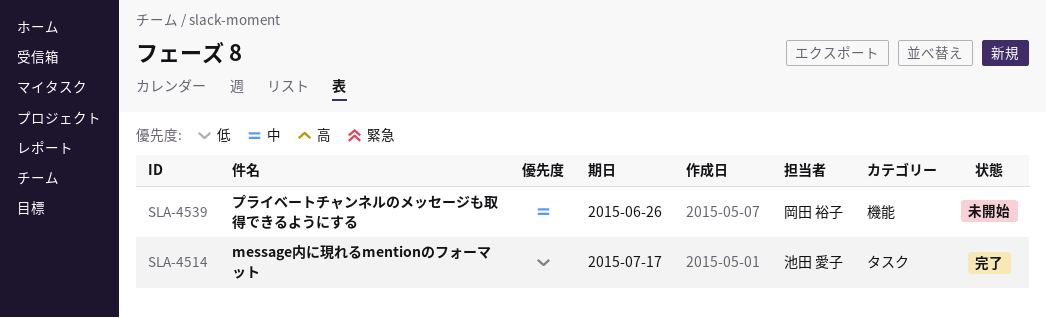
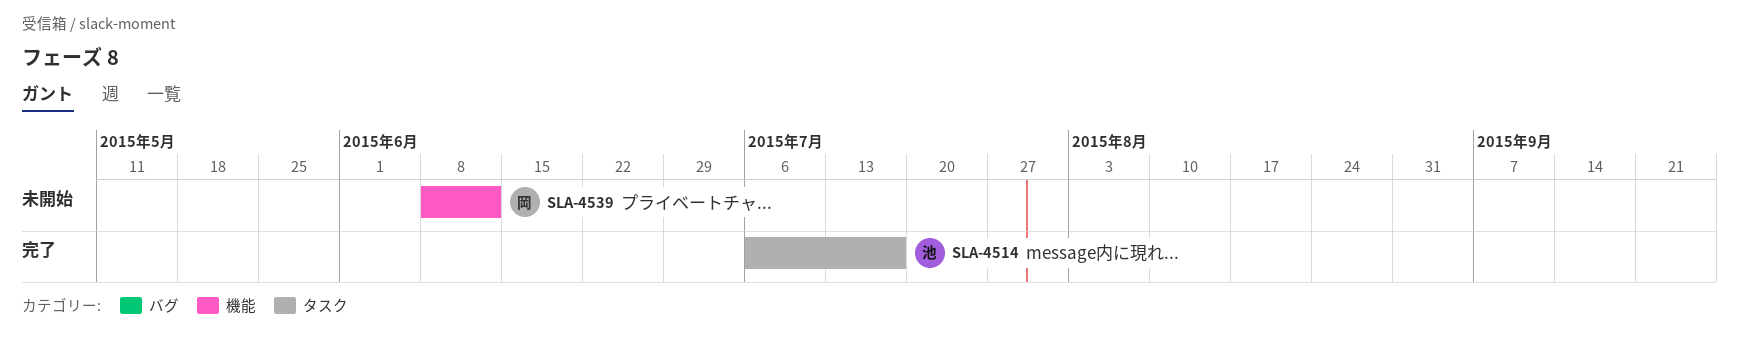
SLA-4539, due: Jun 26 -> Jun 12

